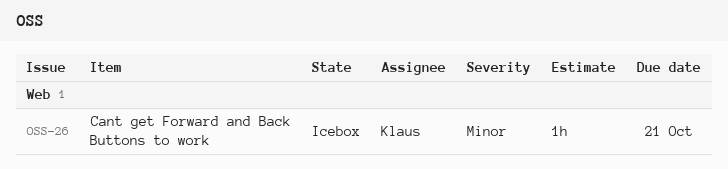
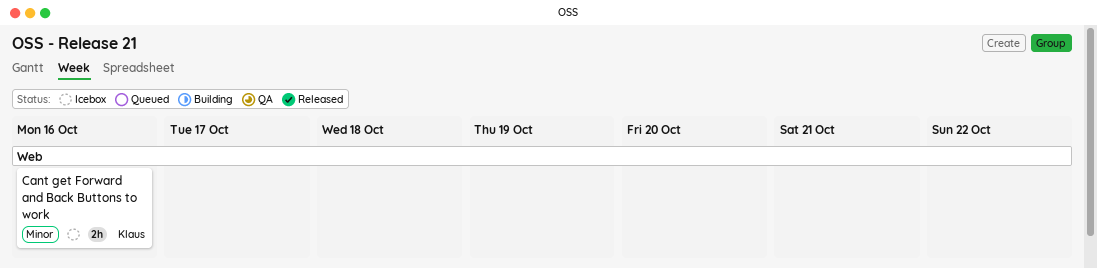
Cant get Forward and Back Buttons to work, estimate: 1h -> 2h
Cant get Forward and Back Buttons to work, due: Oct 21 -> Oct 16

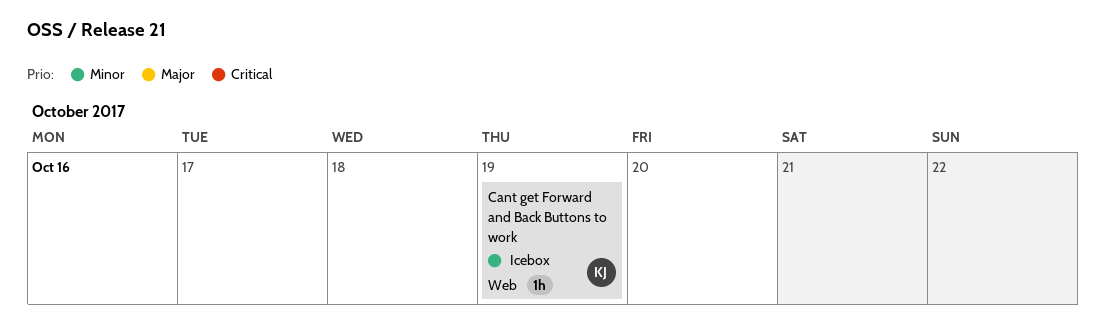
Cant get Forward and Back Buttons to work, estimate: 2h -> 1h
Cant get Forward and Back Buttons to work, due: Oct 16 -> Oct 19

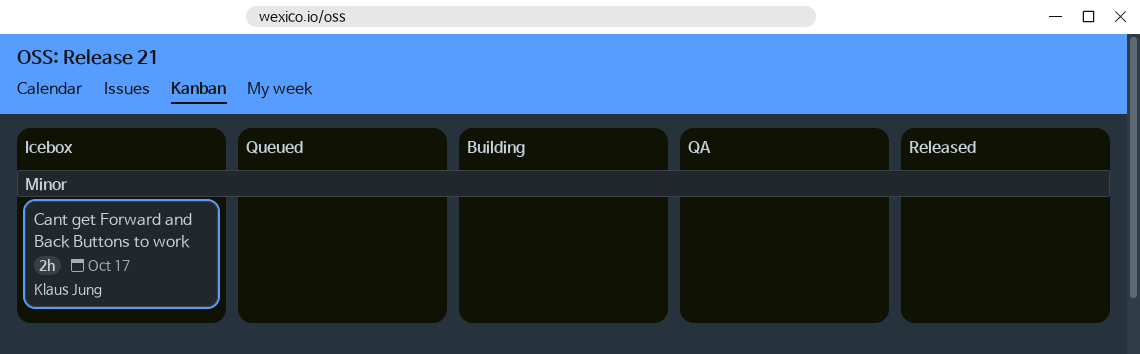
Cant get Forward and Back Buttons to work, estimate: 1h -> 2h
Cant get Forward and Back Buttons to work, due: Oct 19 -> Oct 17

